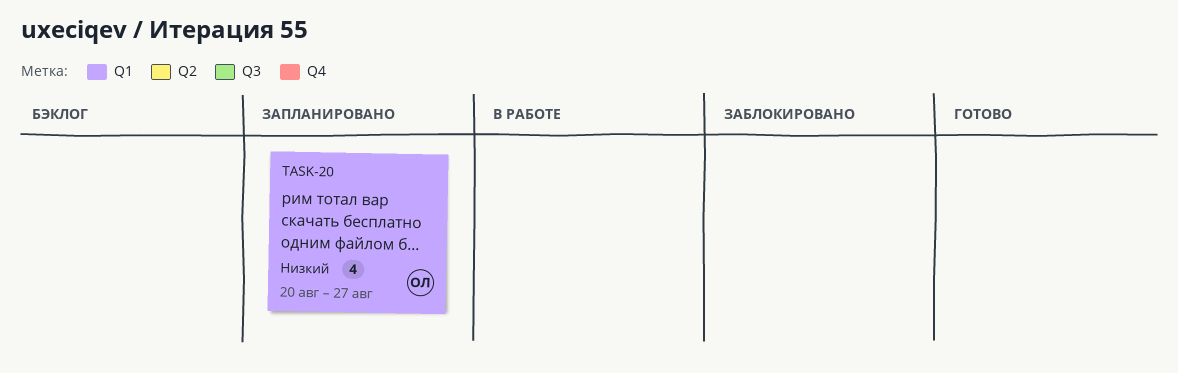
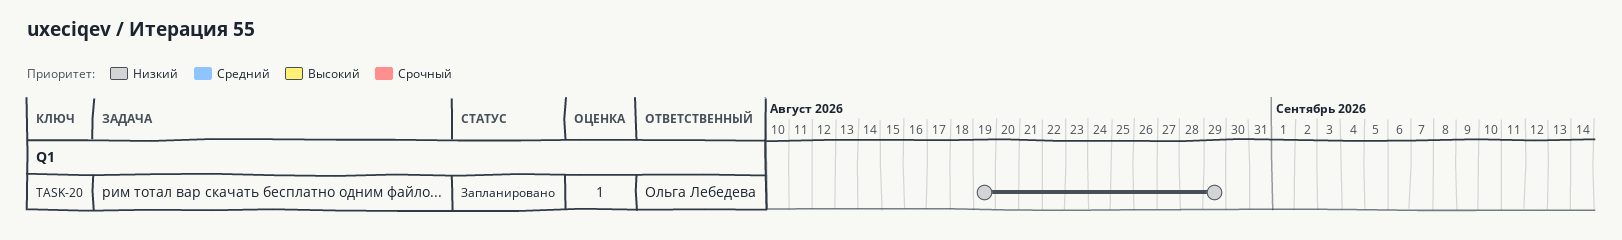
TASK-20, estimate: 4 -> 1
TASK-20, start: Aug 20 -> Aug 19
TASK-20, due: Aug 27 -> Aug 29

